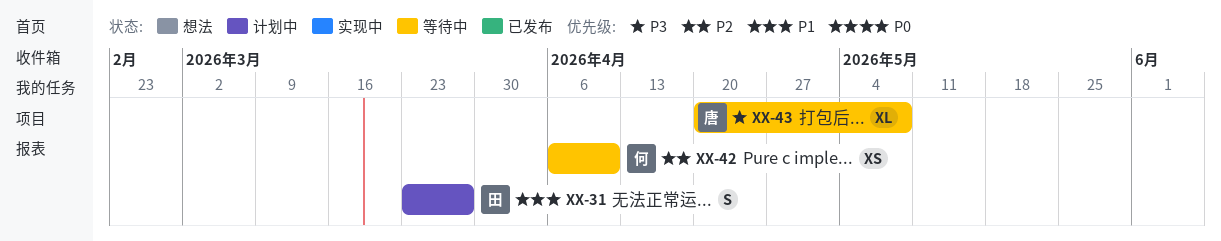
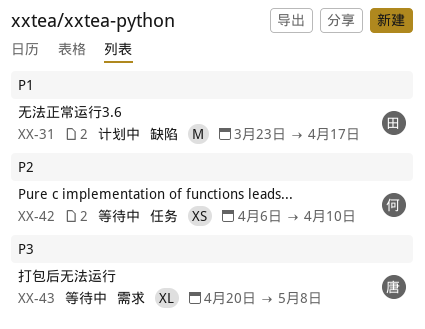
XX-31, estimate: S -> M
XX-31, due: Mar 27 -> Apr 17

